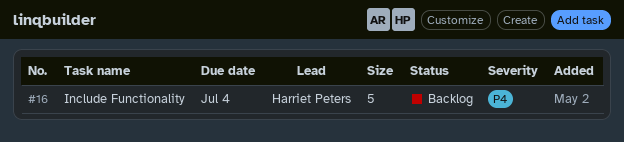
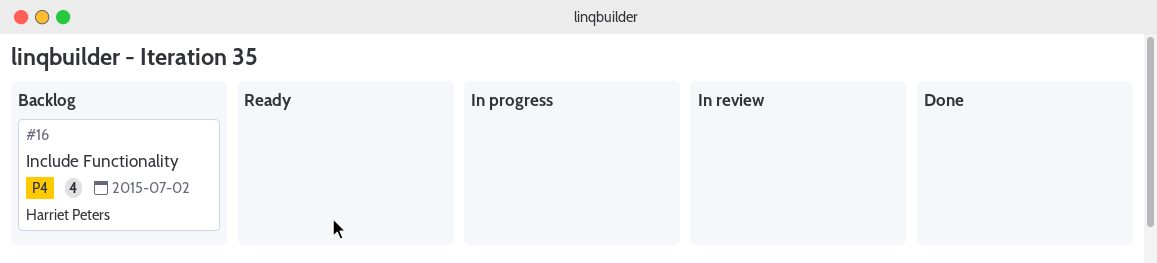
#16, estimate: 5 -> 4
#16, due: Jul 4 -> Jul 2

